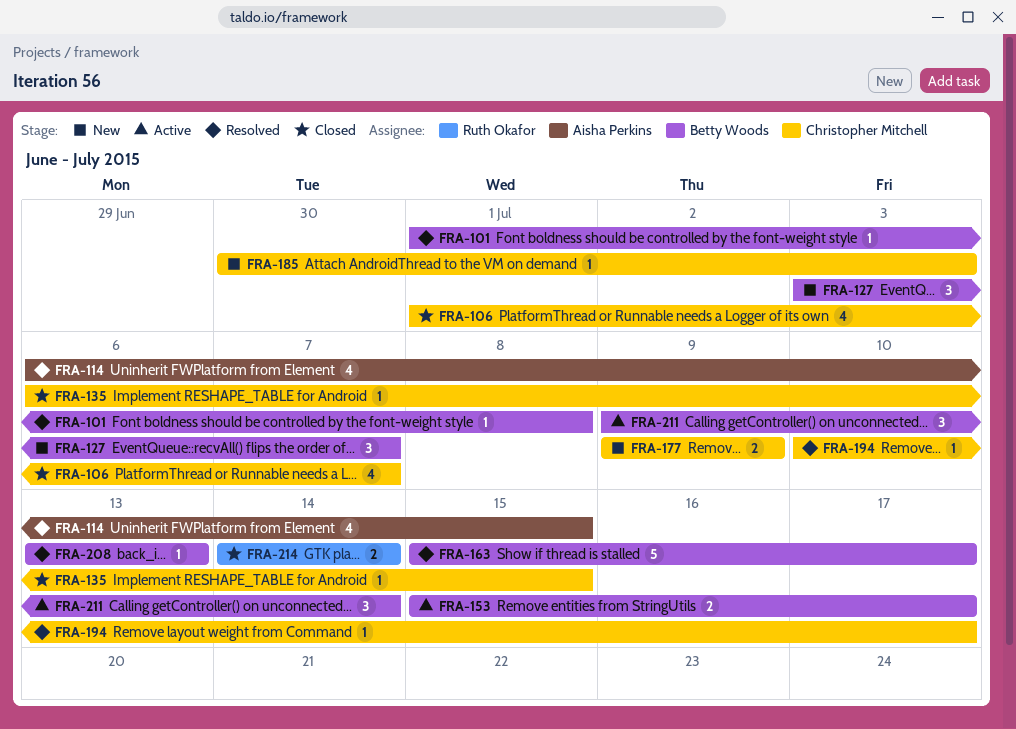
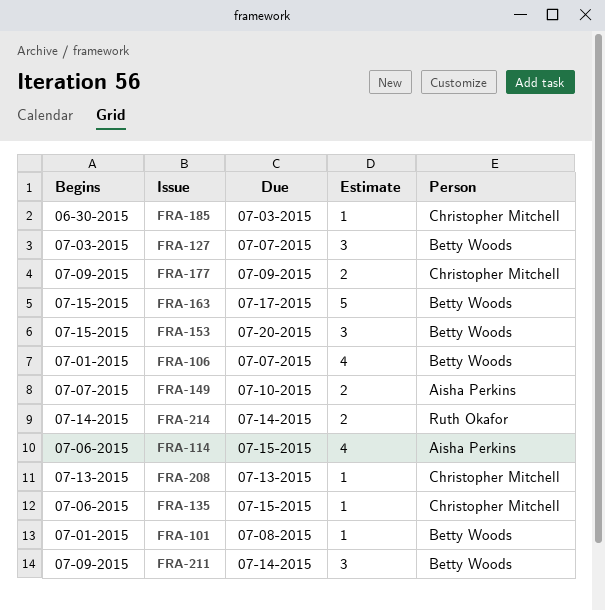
FRA-106, owner: Christopher Mitchell -> Betty Woods
FRA-149: none -> present
FRA-153, estimate: 2 -> 3
FRA-153, due: Jul 17 -> Jul 20
FRA-194: present -> none
FRA-208, owner: Betty Woods -> Christopher Mitchell

